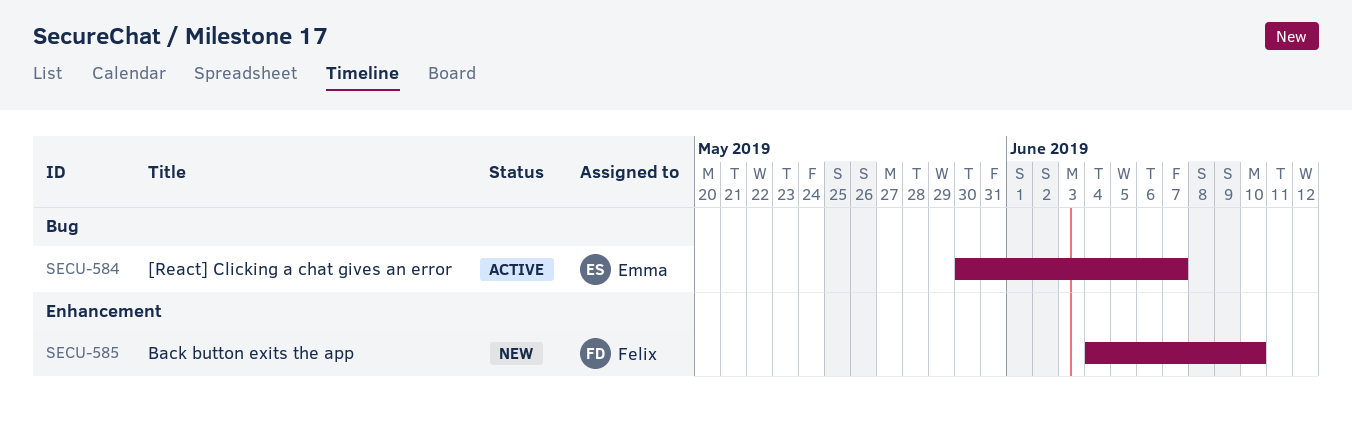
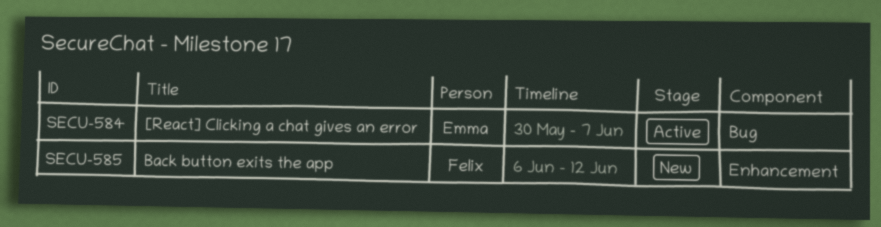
SECU-585, start: Jun 4 -> Jun 6
SECU-585, due: Jun 10 -> Jun 12

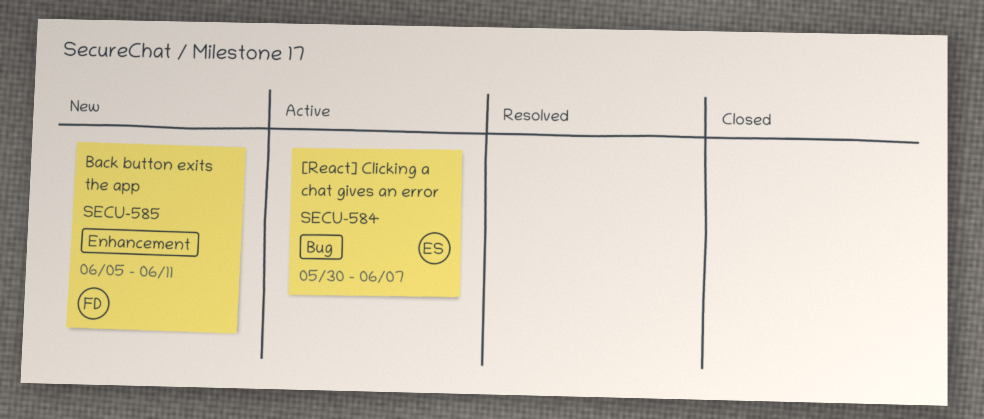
SECU-585, start: Jun 6 -> Jun 5
SECU-585, due: Jun 12 -> Jun 11

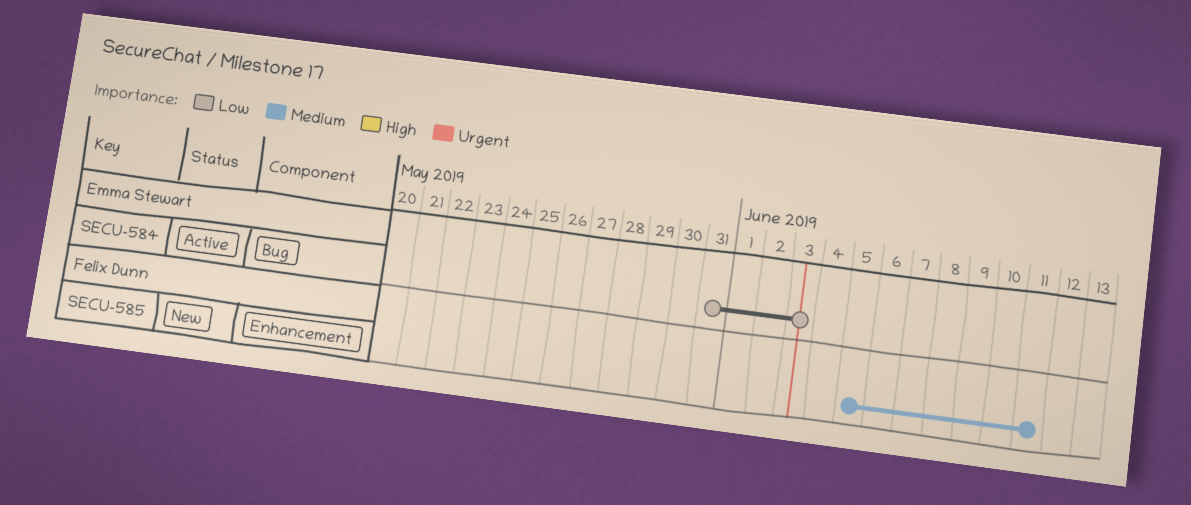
SECU-584, start: May 30 -> May 31
SECU-584, due: Jun 7 -> Jun 3

